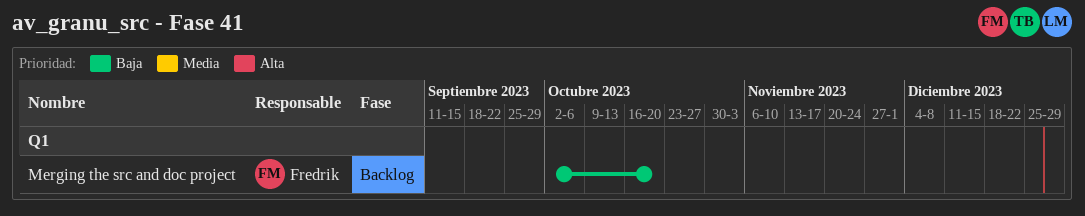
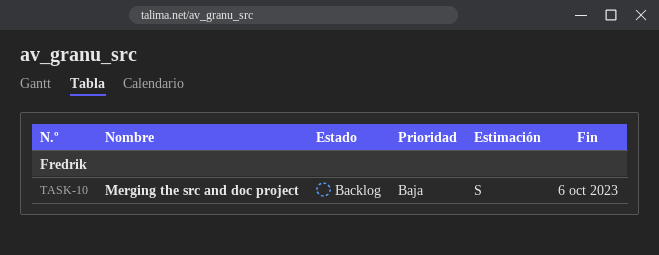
Merging the src and doc project, due: Oct 20 -> Oct 6

